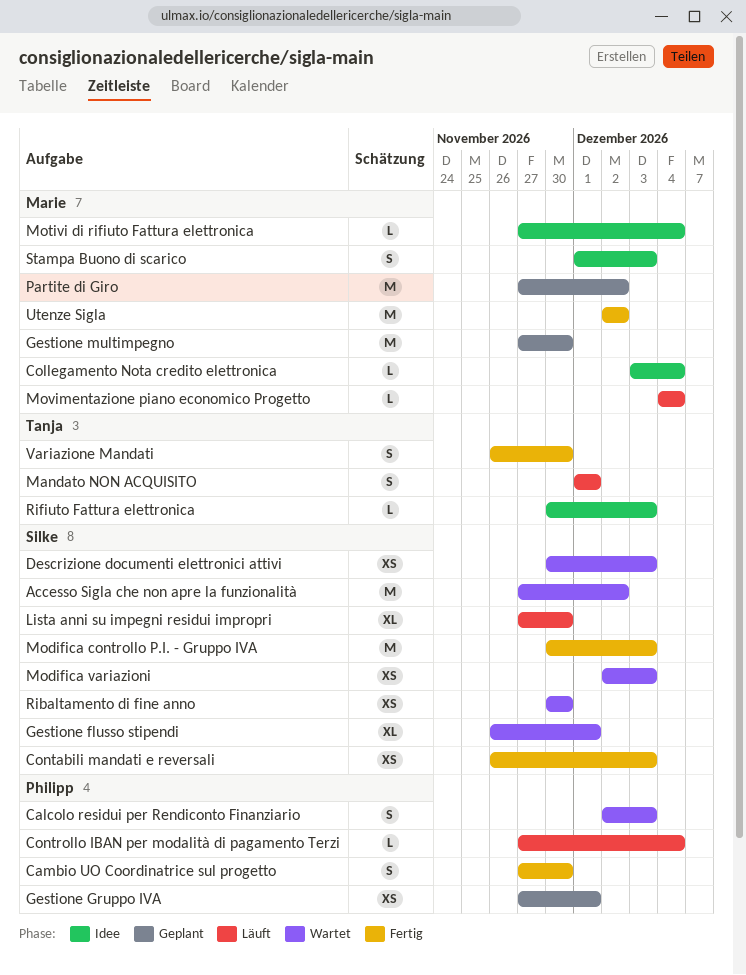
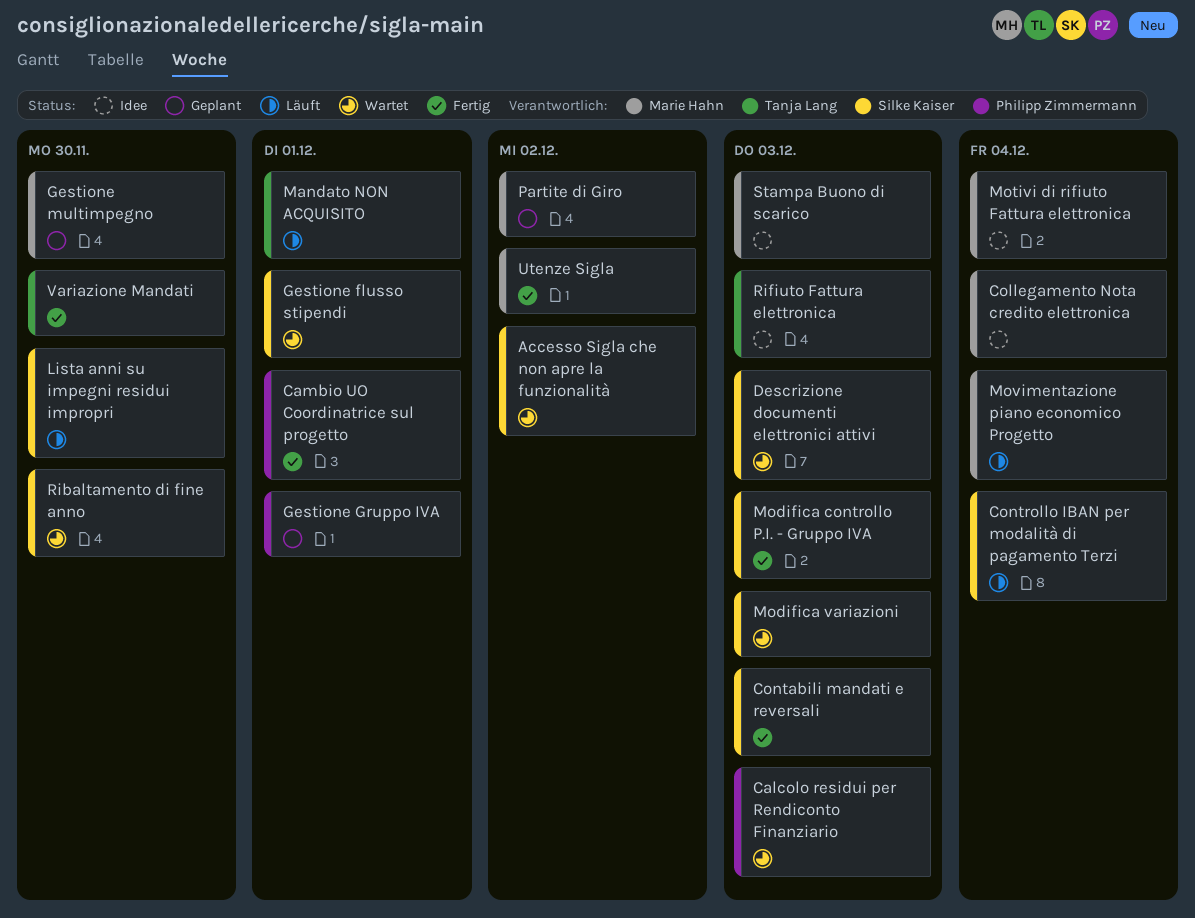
Cambio UO Coordinatrice sul progetto, due: Nov 30 -> Dec 1
Controllo IBAN per modalità di pagamento Terzi, owner: Philipp Zimmermann -> Silke Kaiser

